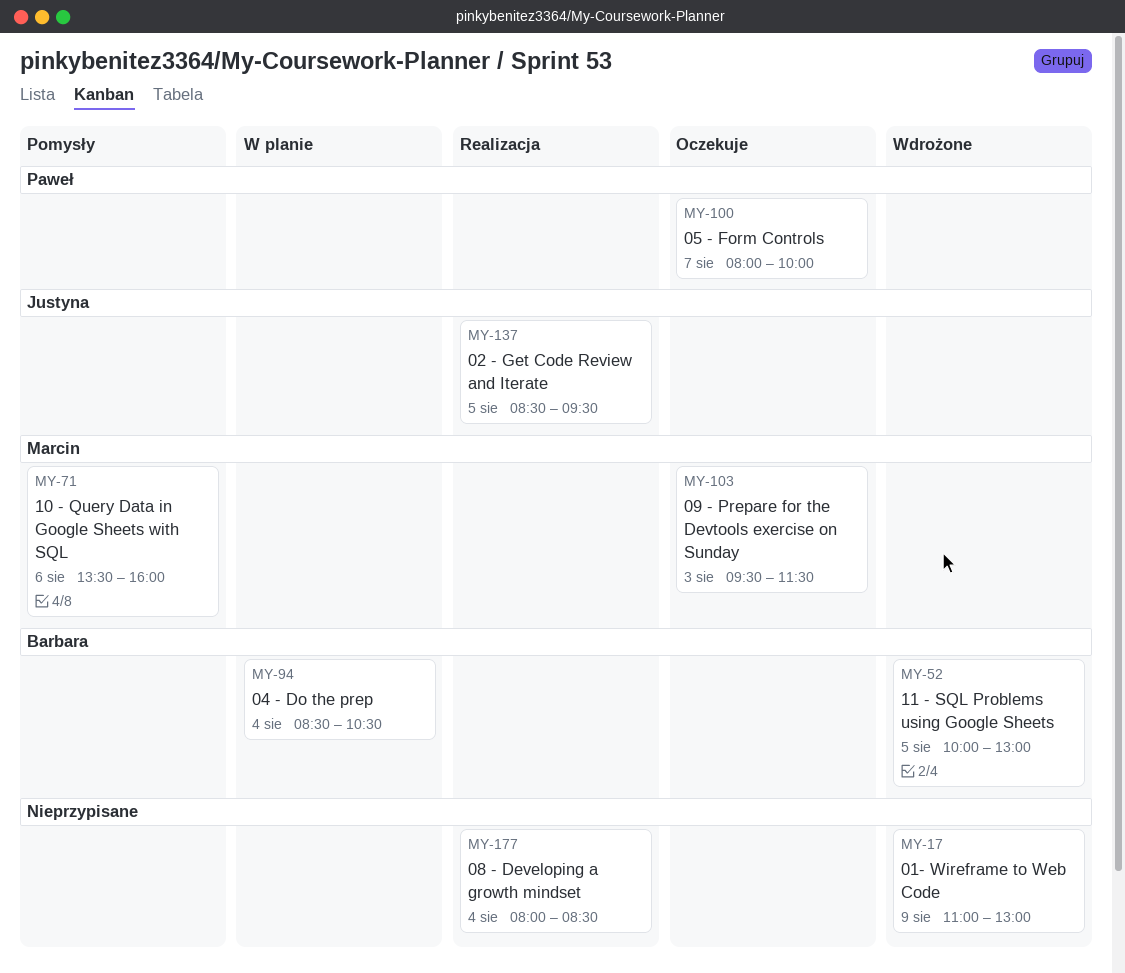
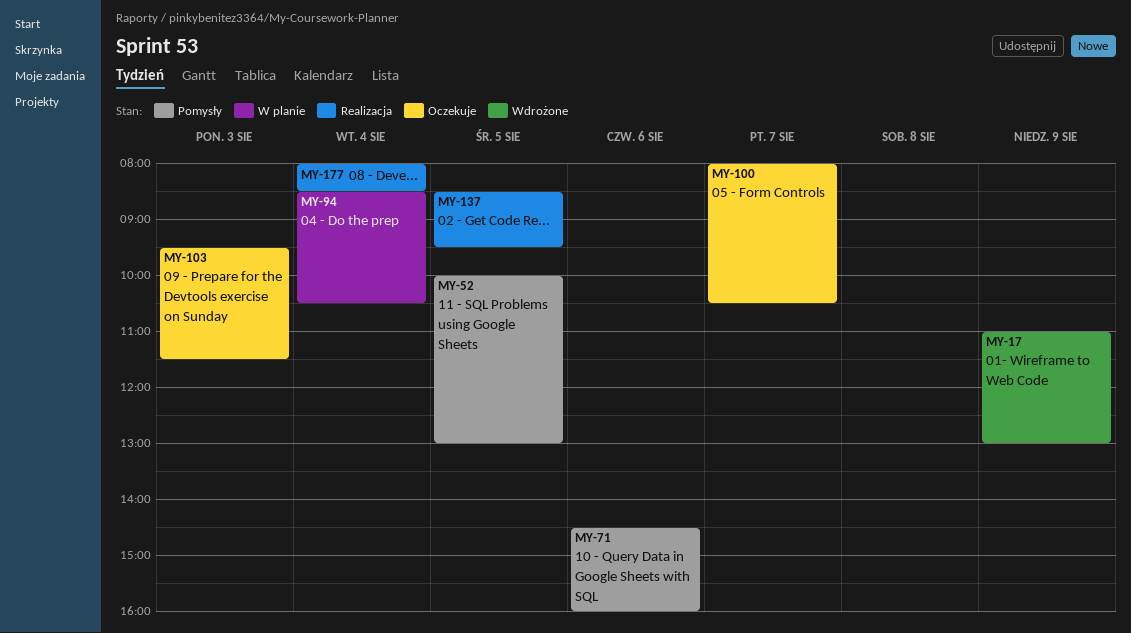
MY-52, status: Wdrożone -> Pomysły
MY-71, begins: 13:30 -> 14:30
MY-100, ends: 10:00 -> 10:30

